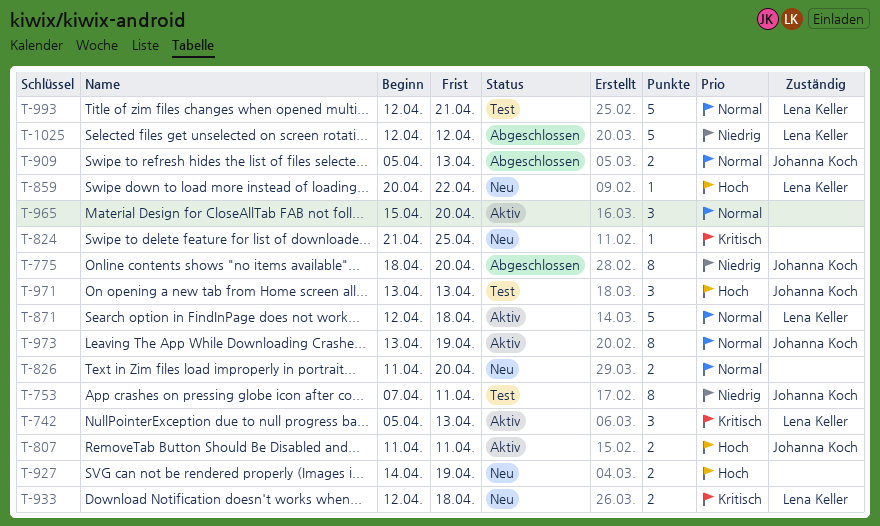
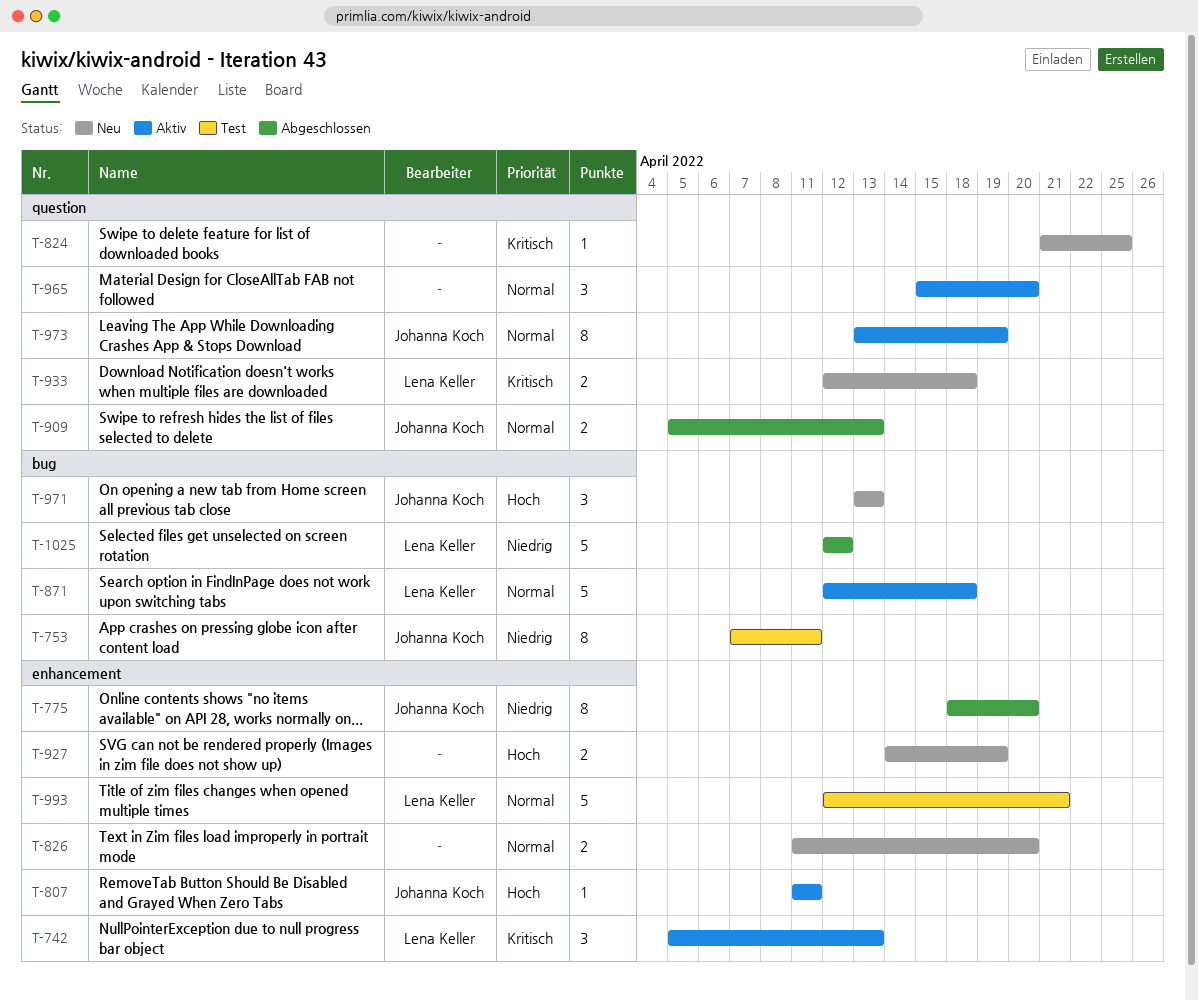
T-807, estimate: 2 -> 1
T-859: present -> none
T-971, status: Test -> Neu

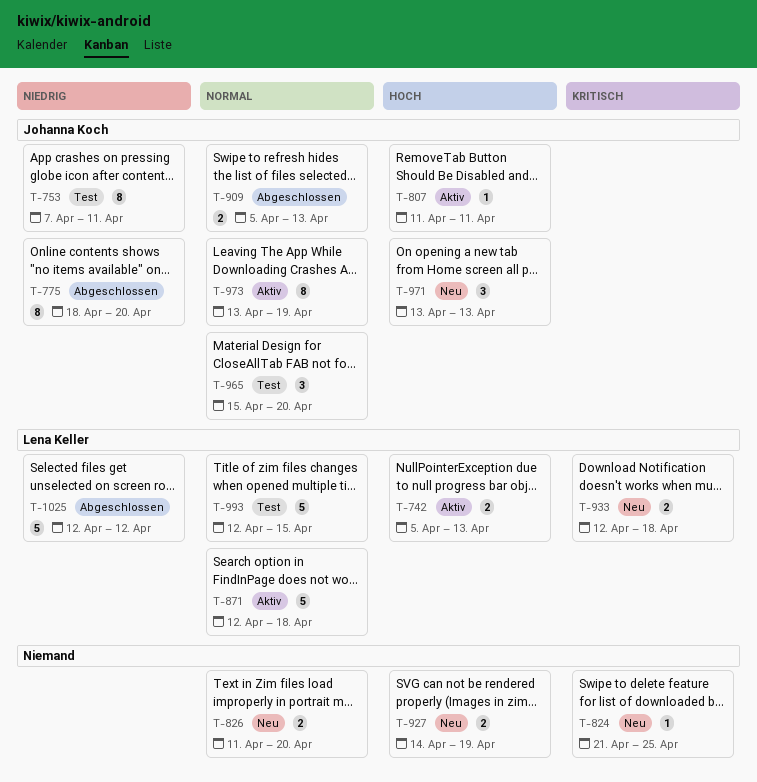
T-742, priority: Kritisch -> Hoch
T-742, estimate: 3 -> 2
T-965, status: Aktiv -> Test
T-965, owner: none -> Johanna Koch
T-993, due: Apr 21 -> Apr 15

